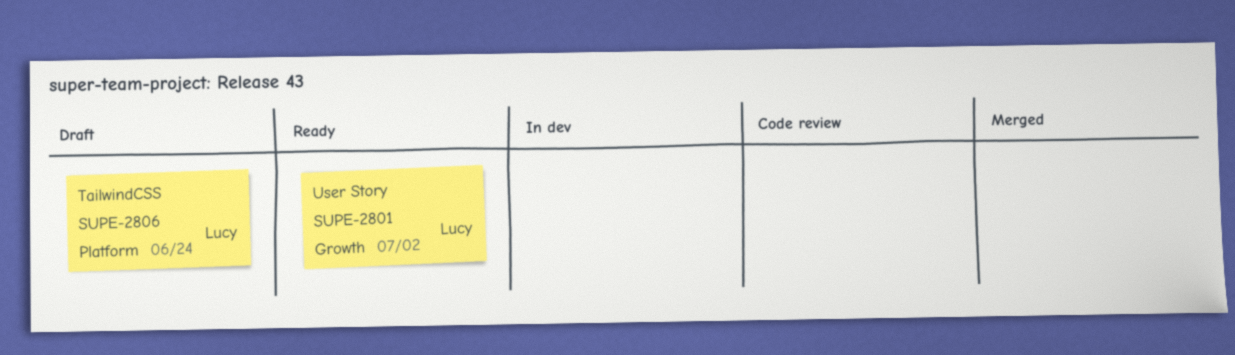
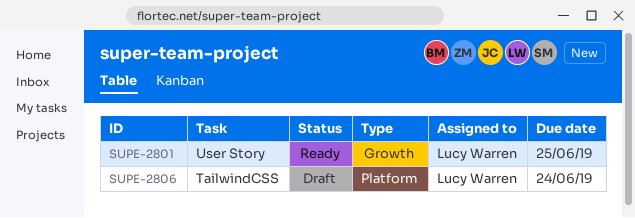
SUPE-2801, due: Jul 2 -> Jun 25

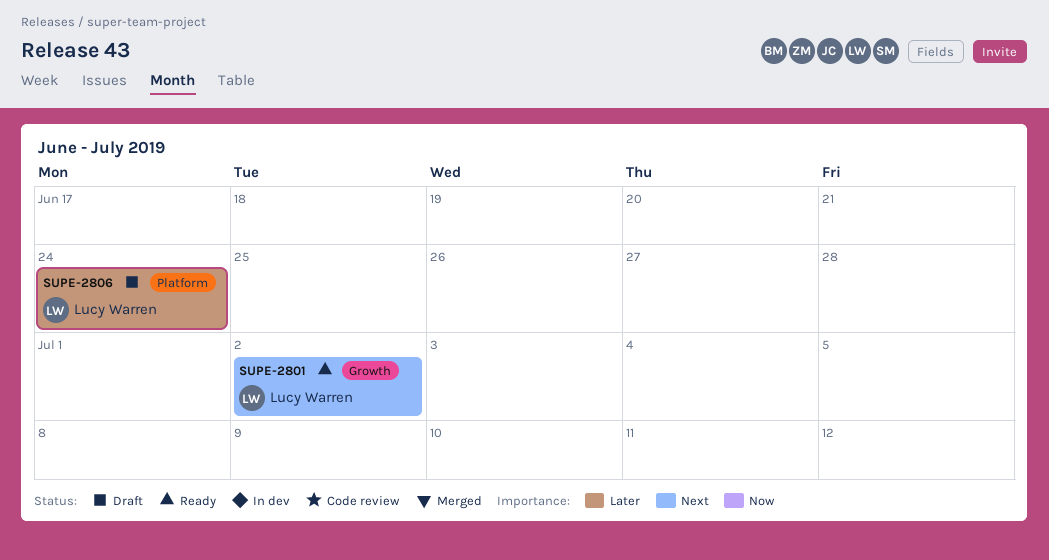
SUPE-2801, due: Jun 25 -> Jul 2

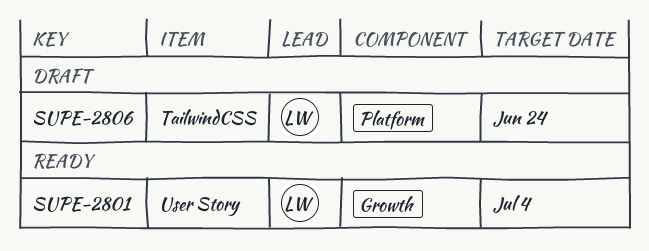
SUPE-2801, due: Jul 2 -> Jul 4

